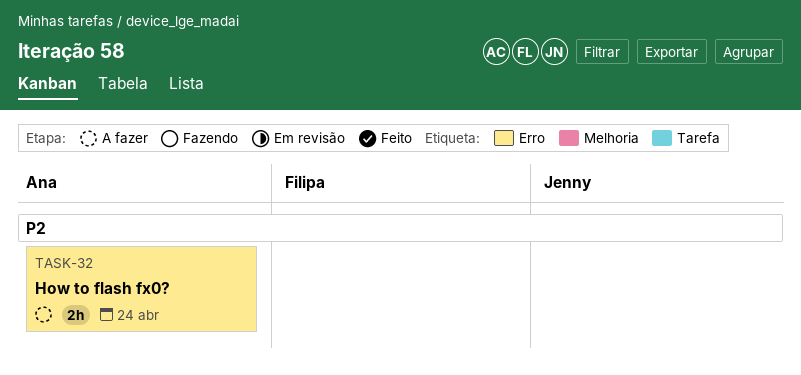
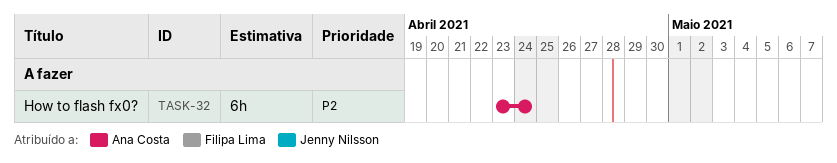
TASK-32, estimate: 2h -> 6h

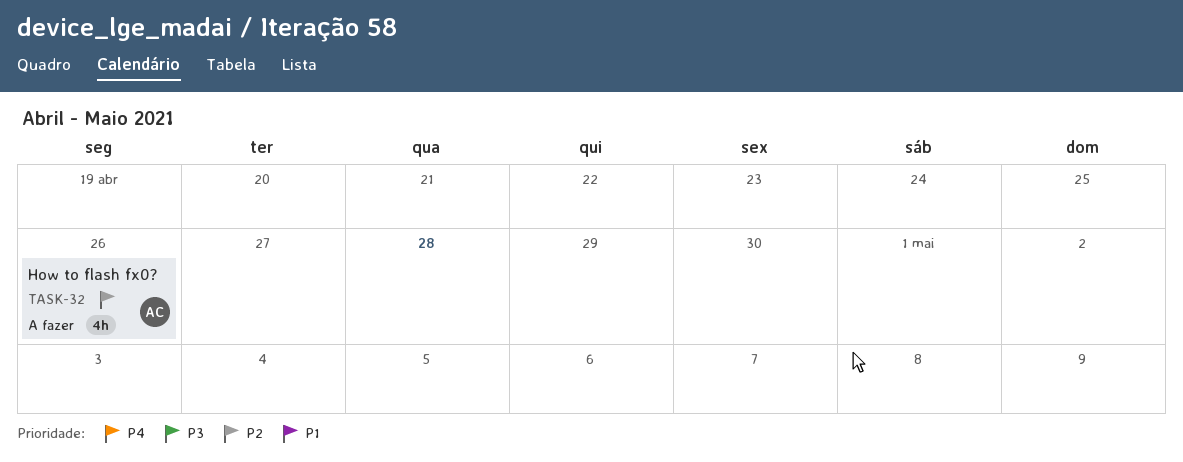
TASK-32, estimate: 6h -> 4h
TASK-32, due: Apr 24 -> Apr 26

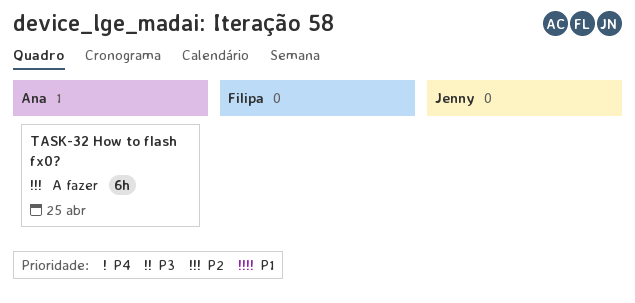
TASK-32, estimate: 4h -> 6h
TASK-32, due: Apr 26 -> Apr 25

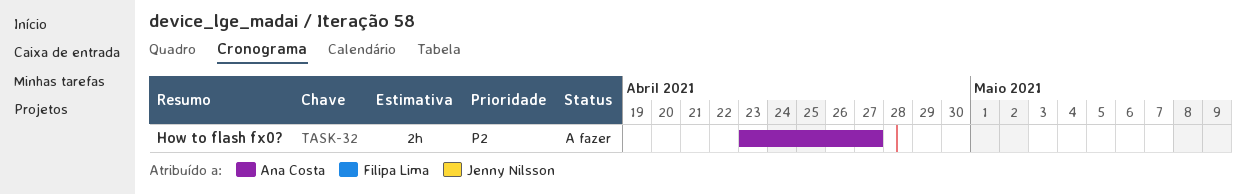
TASK-32, estimate: 6h -> 2h
TASK-32, due: Apr 25 -> Apr 27

